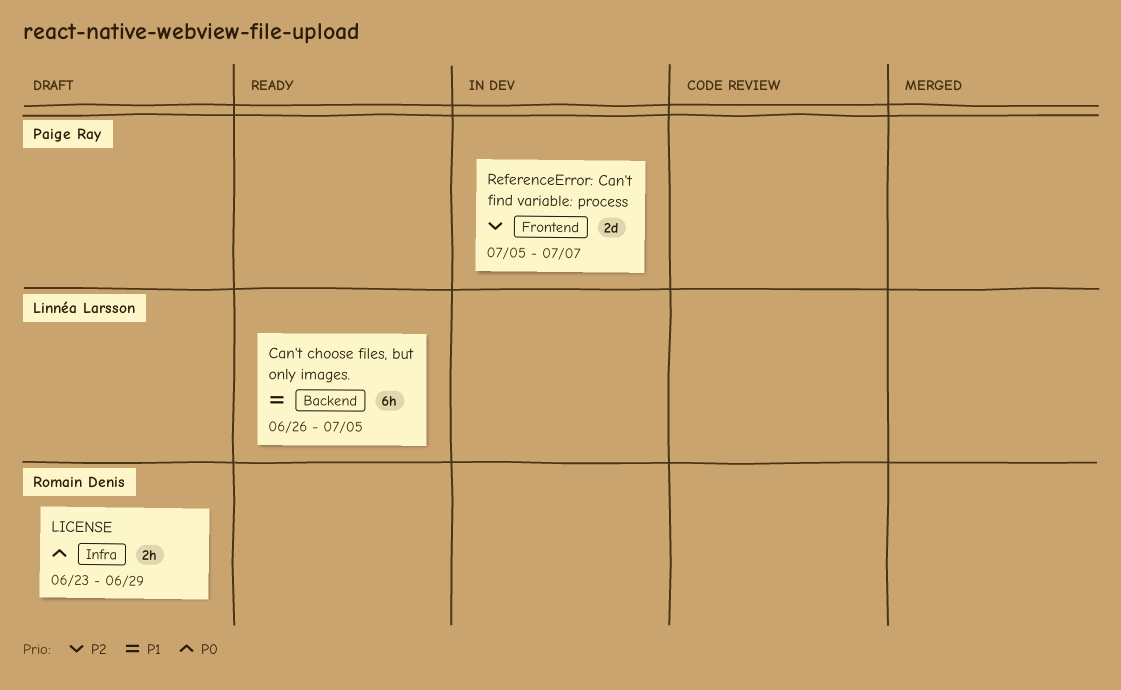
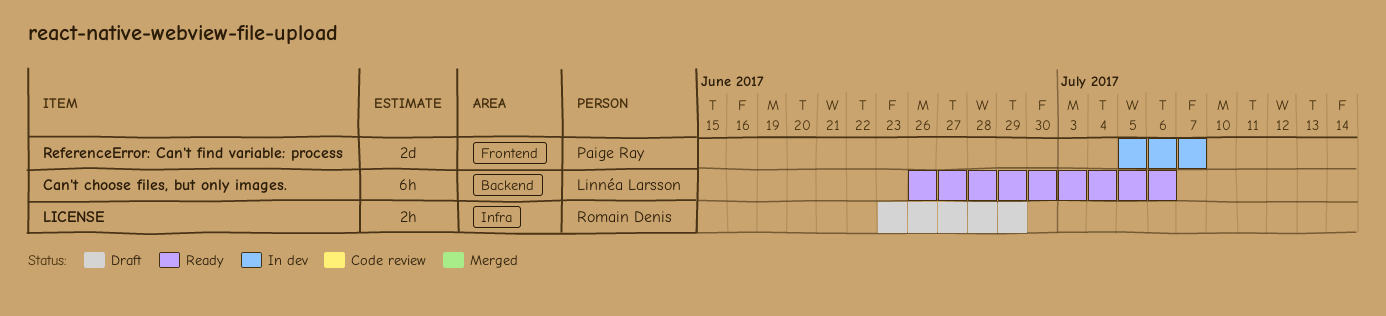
Can't choose files, but only images., due: Jul 5 -> Jul 6

